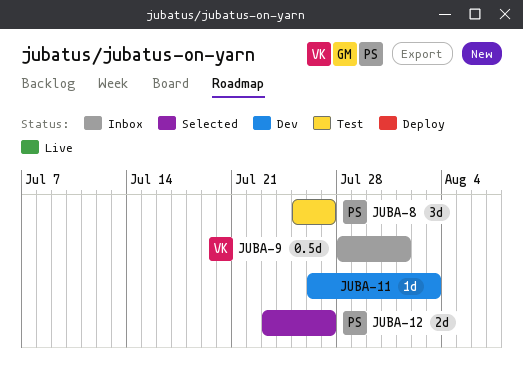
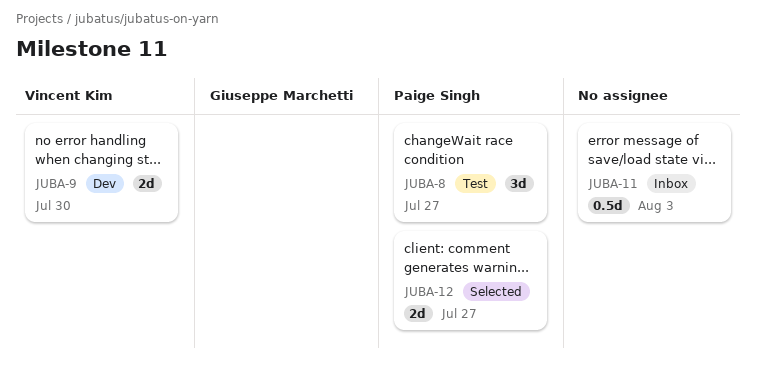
JUBA-9, status: Inbox -> Dev
JUBA-9, estimate: 0.5d -> 2d
JUBA-9, due: Aug 1 -> Jul 30
JUBA-11, status: Dev -> Inbox
JUBA-11, estimate: 1d -> 0.5d

